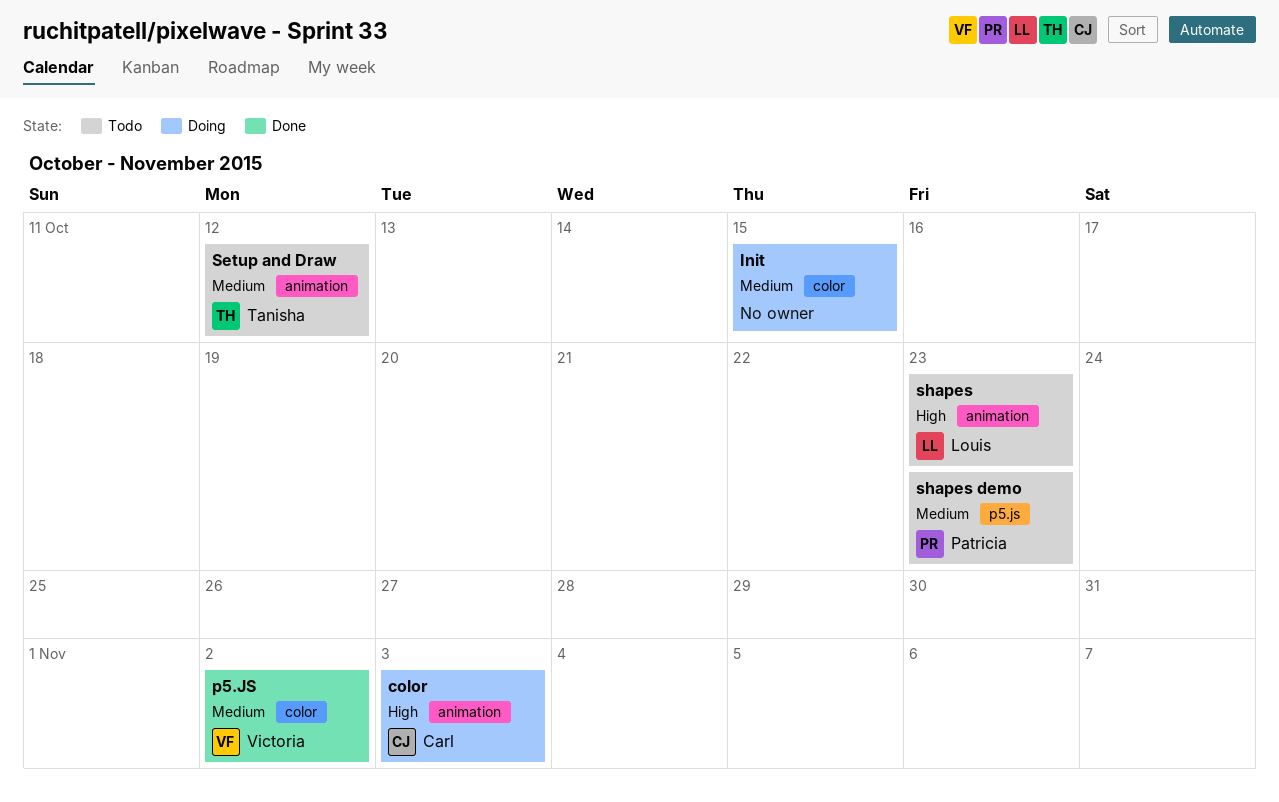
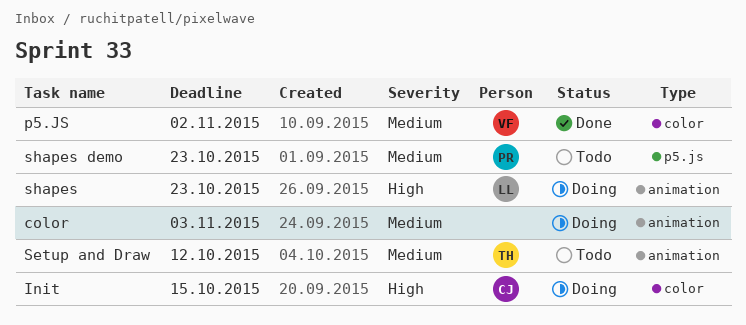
color, owner: Carl -> none
color, priority: High -> Medium
Init, owner: none -> Carl
Init, priority: Medium -> High
shapes, status: Todo -> Doing

